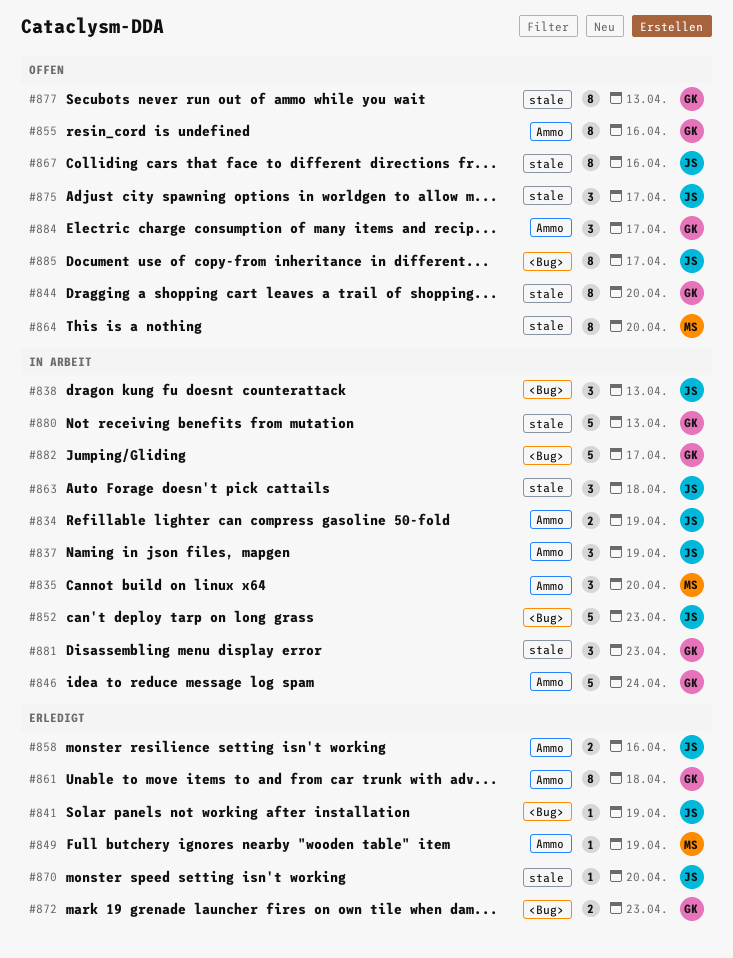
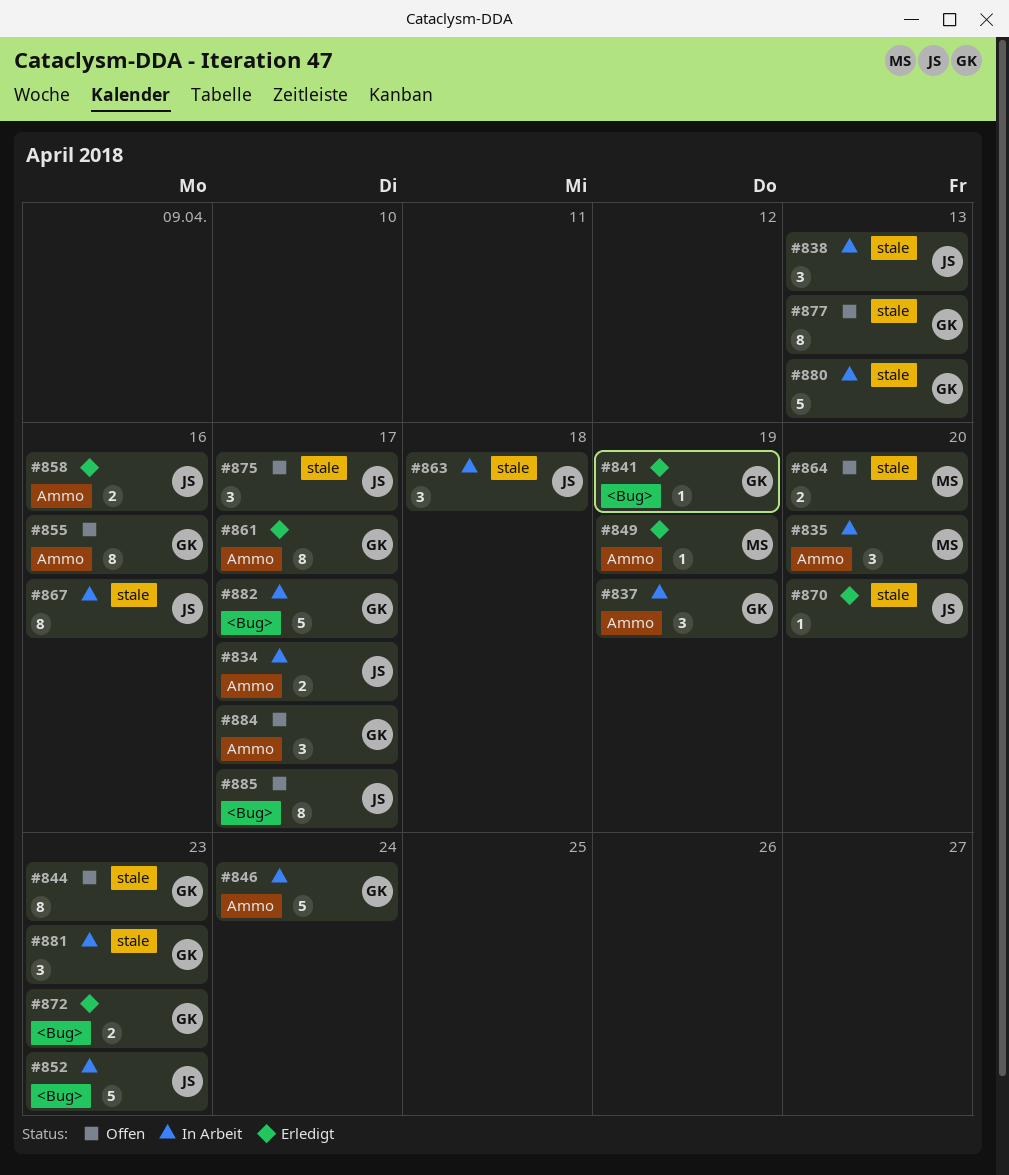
#834, due: Apr 19 -> Apr 17
#837, owner: JS -> GK
#838, label: <Bug> -> stale
#841, owner: JS -> GK
#844, due: Apr 20 -> Apr 23
#861, due: Apr 18 -> Apr 17
#864, estimate: 8 -> 2
#867, status: Offen -> In Arbeit

